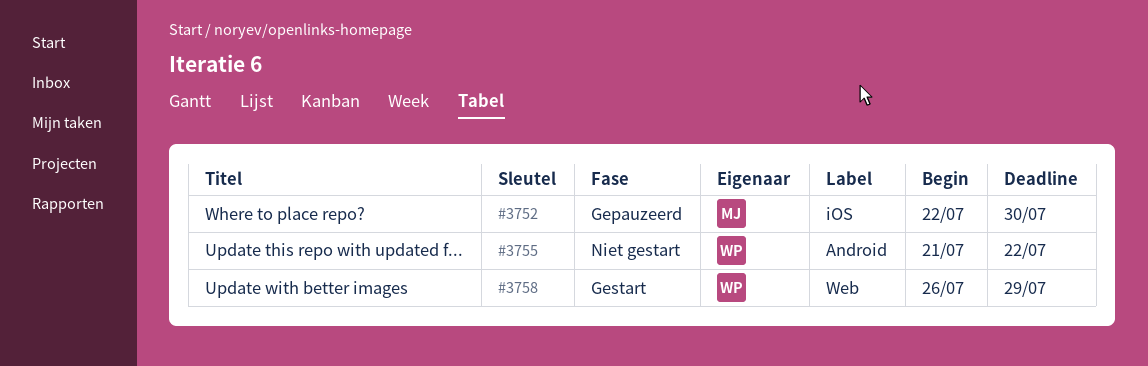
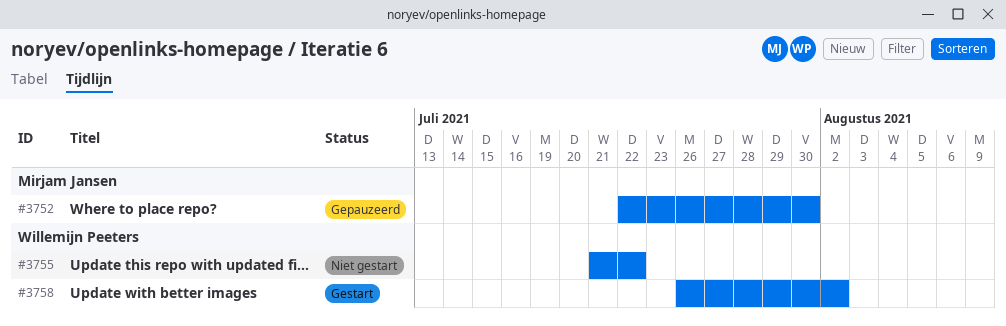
#3758, due: Jul 29 -> Aug 2

